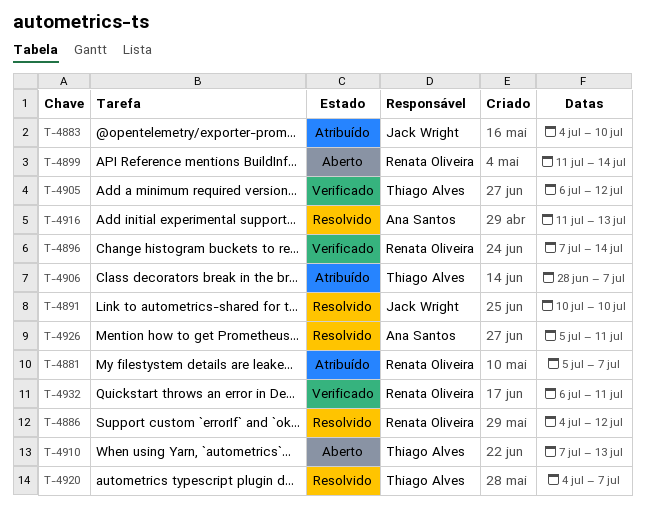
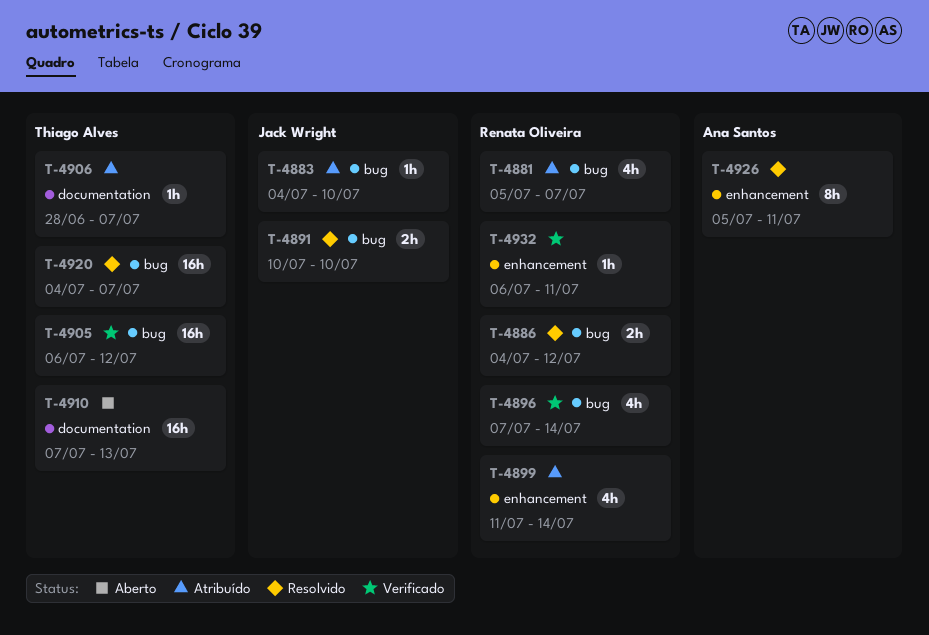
T-4899, status: Aberto -> Atribuído
T-4916: present -> none

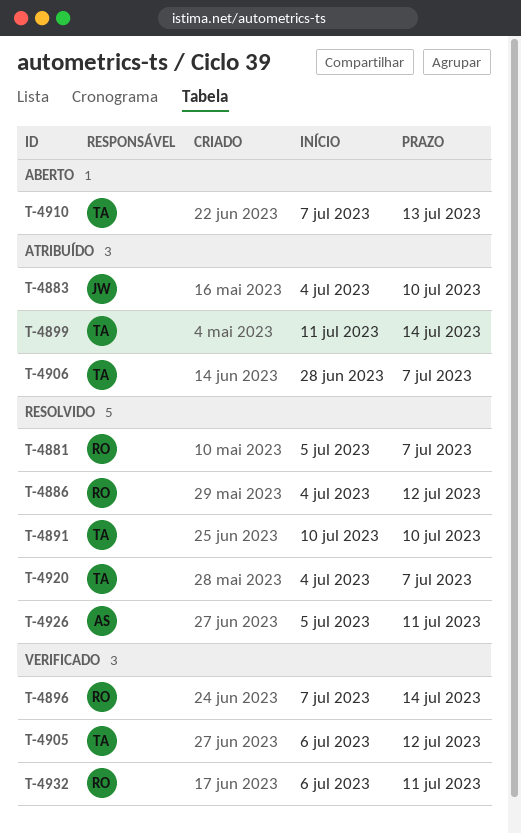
T-4881, status: Atribuído -> Resolvido
T-4891, owner: Jack Wright -> Thiago Alves
T-4899, owner: Renata Oliveira -> Thiago Alves

